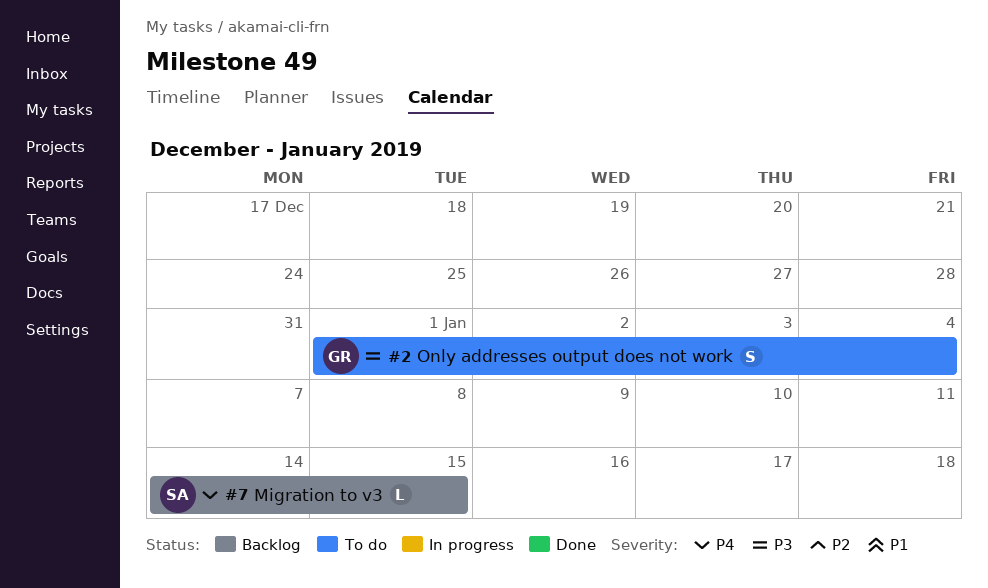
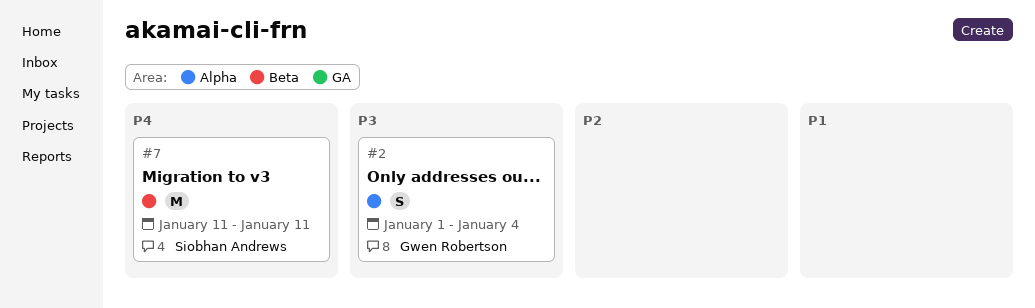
#7, estimate: L -> M
#7, start: Jan 14 -> Jan 11
#7, due: Jan 15 -> Jan 11

